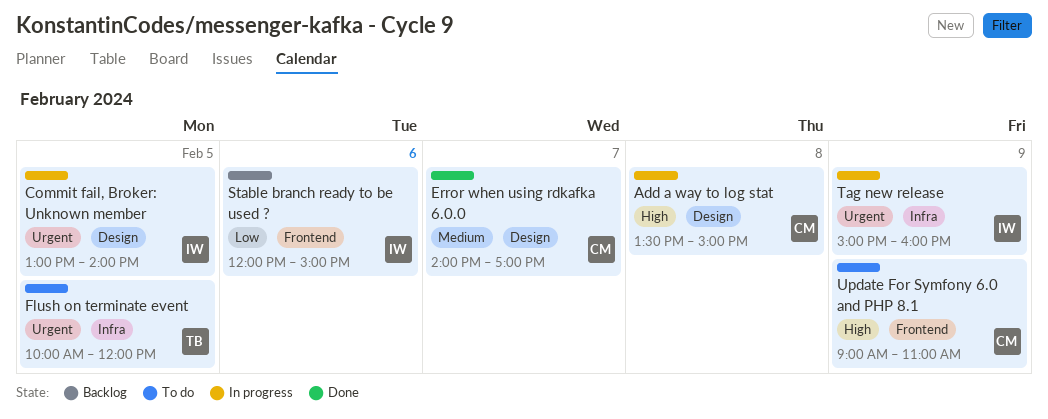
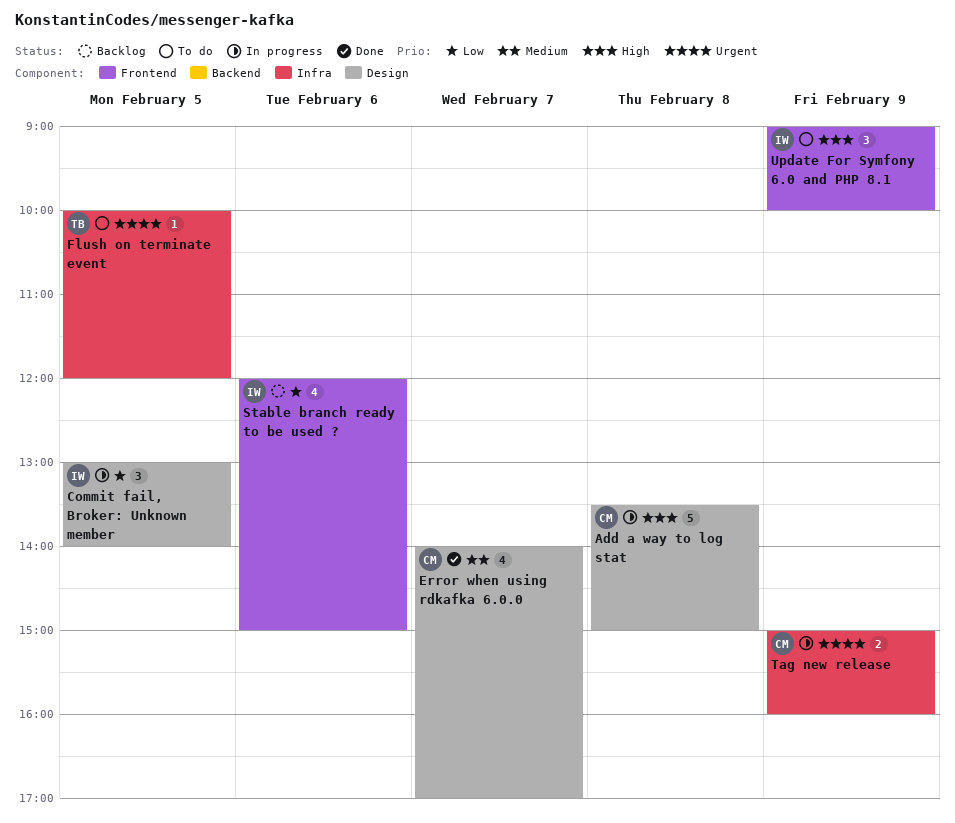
Commit fail, Broker: Unknown member, priority: Urgent -> Low
Tag new release, owner: IW -> CM
Update For Symfony 6.0 and PHP 8.1, owner: CM -> IW
Update For Symfony 6.0 and PHP 8.1, ends: 11:00 -> 10:00

